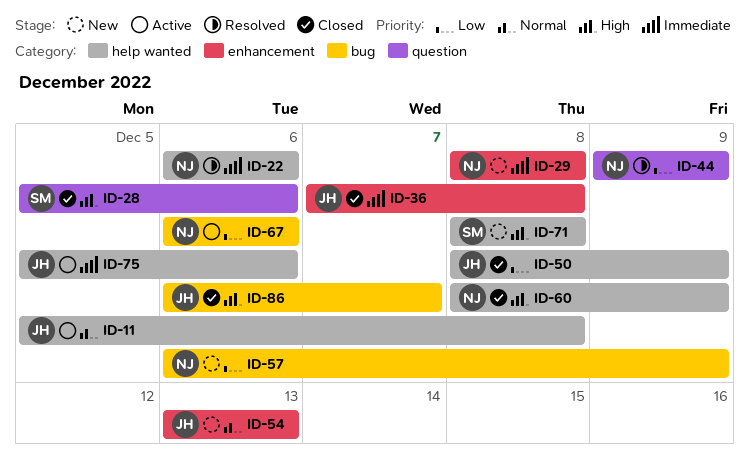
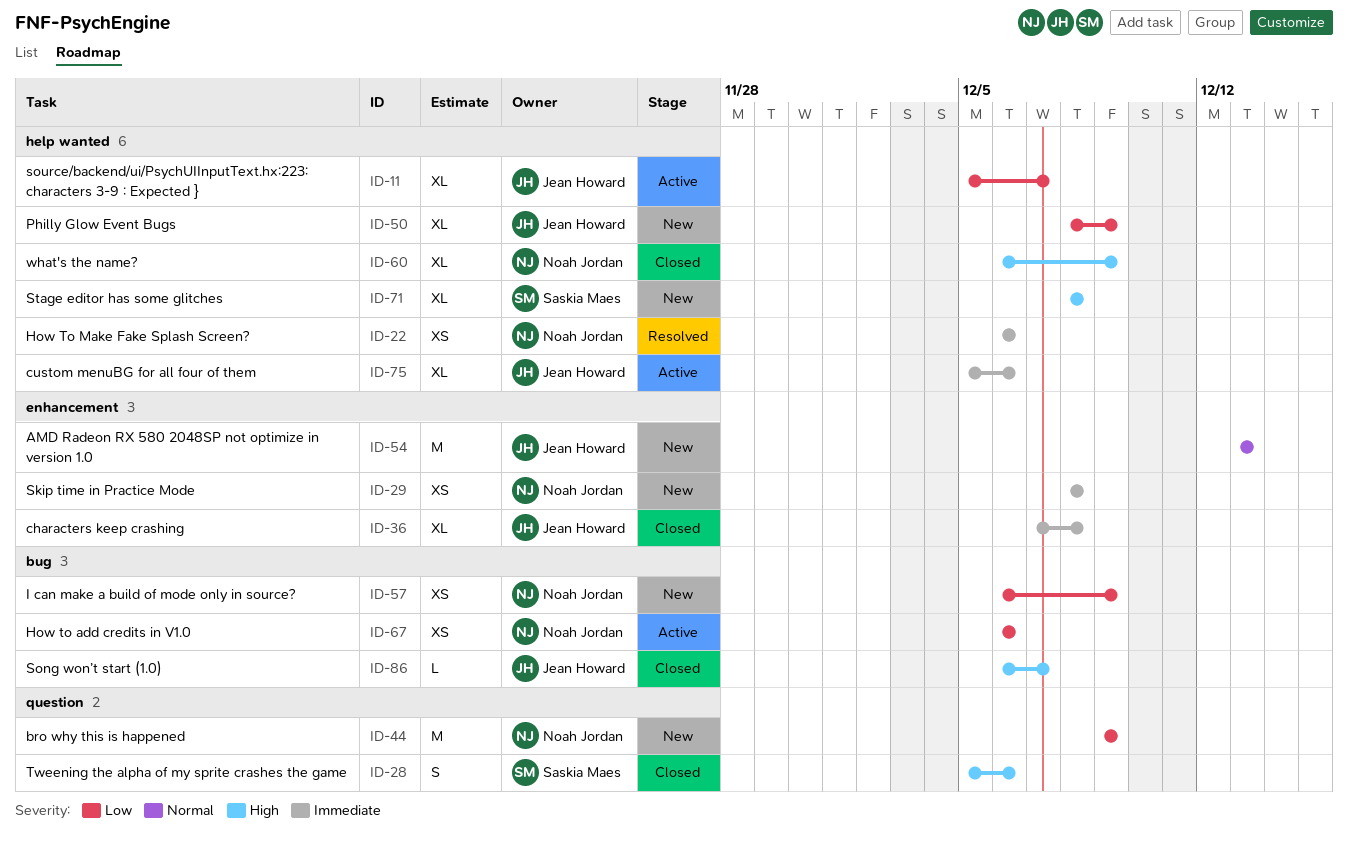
ID-11, priority: Normal -> Low
ID-11, due: Dec 8 -> Dec 7
ID-44, status: Resolved -> New
ID-50, status: Closed -> New
ID-60, start: Dec 8 -> Dec 6

